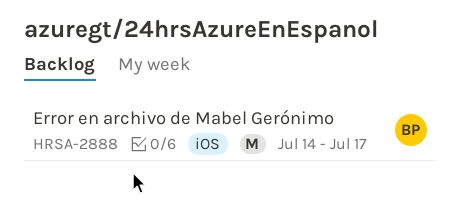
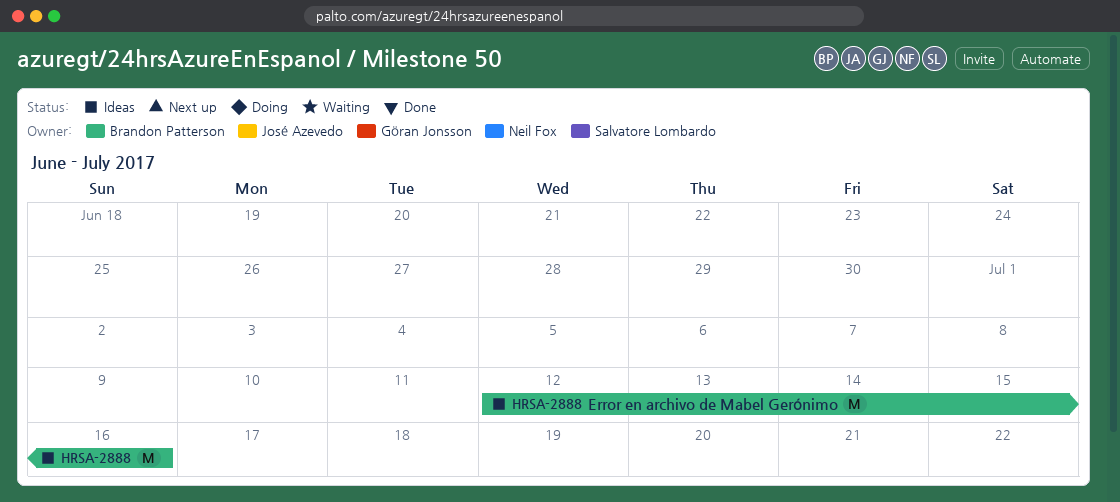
HRSA-2888, start: Jul 14 -> Jul 12
HRSA-2888, due: Jul 17 -> Jul 16

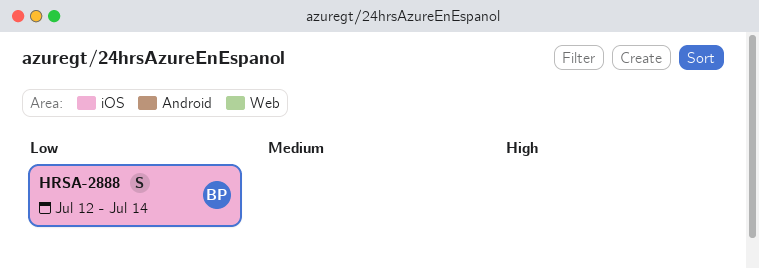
HRSA-2888, estimate: M -> S
HRSA-2888, due: Jul 16 -> Jul 14

